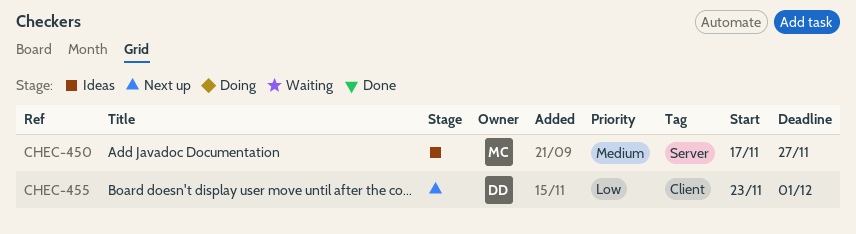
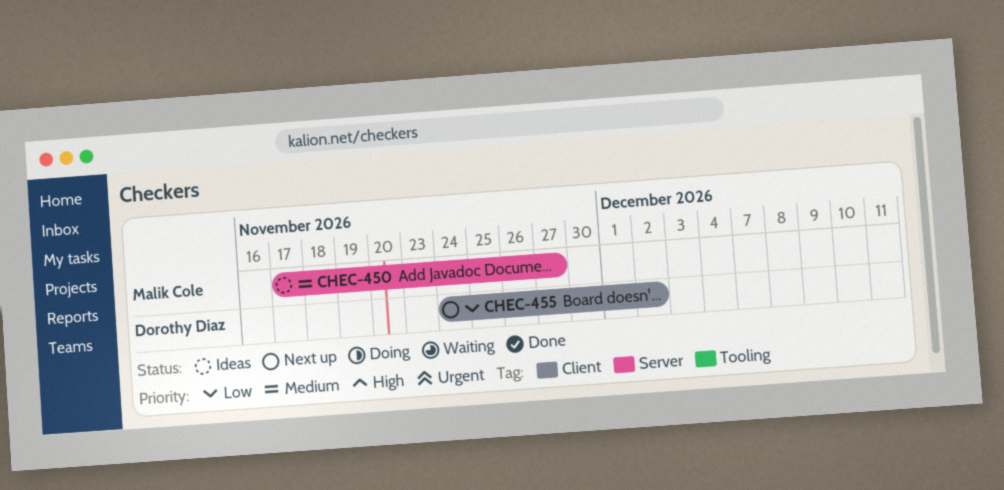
CHEC-455, start: Nov 23 -> Nov 24
CHEC-455, due: Dec 1 -> Dec 2

